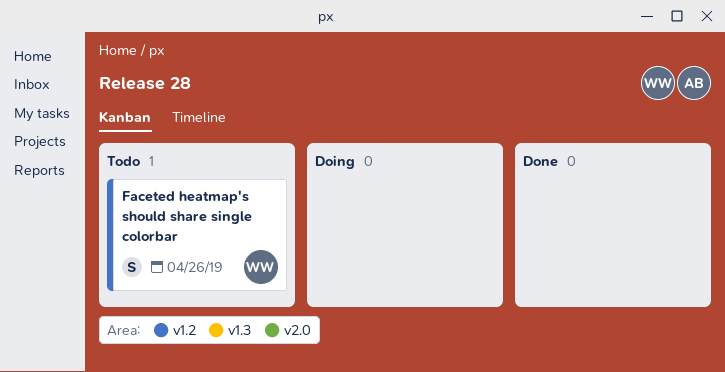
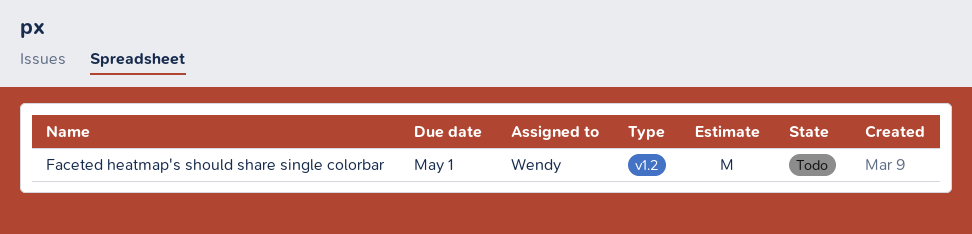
Faceted heatmap's should share single colorbar, estimate: S -> M
Faceted heatmap's should share single colorbar, due: Apr 26 -> May 1

